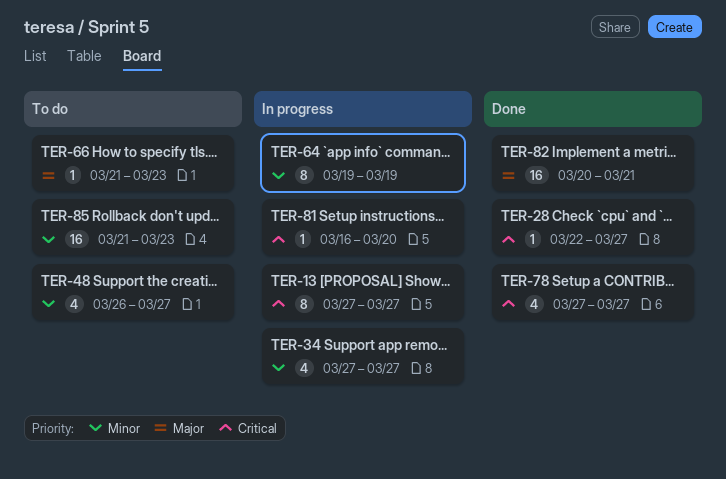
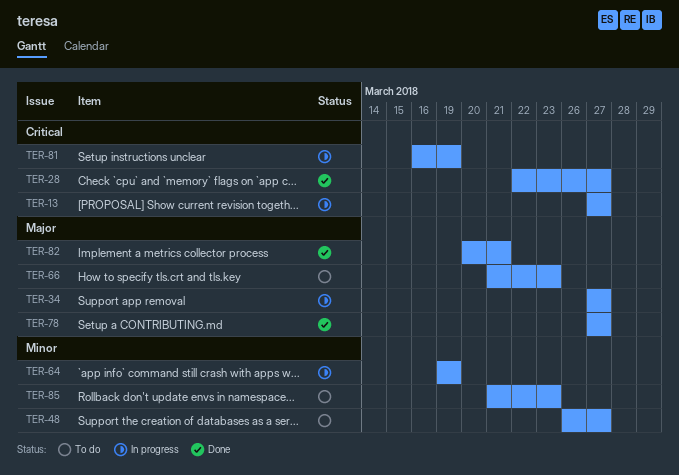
TER-34, priority: Minor -> Major
TER-78, priority: Critical -> Major
TER-81, due: Mar 20 -> Mar 19

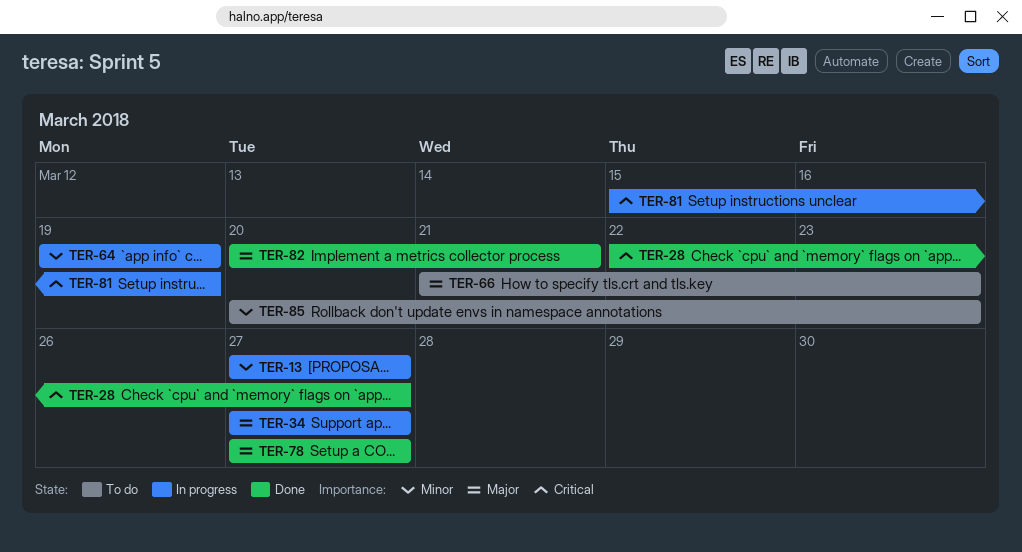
TER-13, priority: Critical -> Minor
TER-48: present -> none
TER-81, start: Mar 16 -> Mar 15
TER-85, start: Mar 21 -> Mar 20

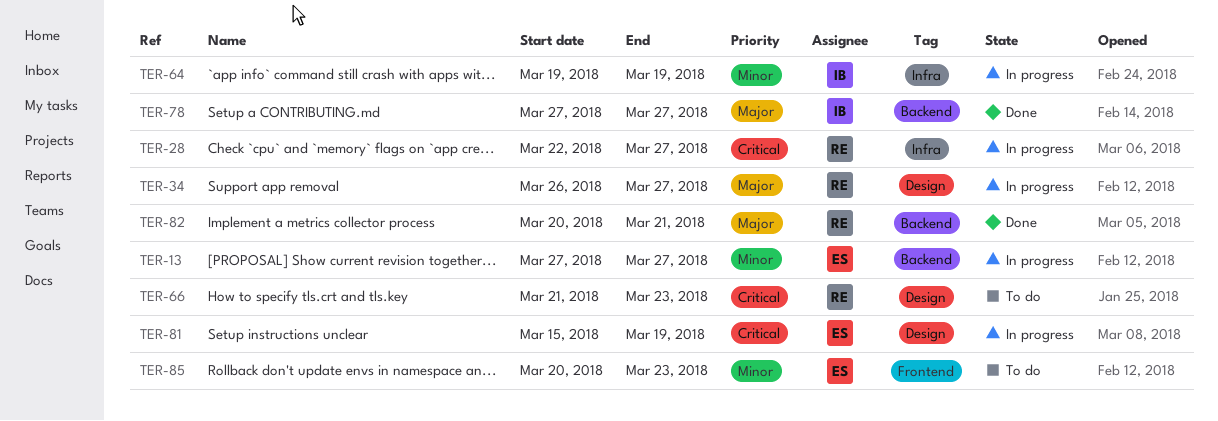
TER-28, status: Done -> In progress
TER-34, start: Mar 27 -> Mar 26
TER-66, priority: Major -> Critical

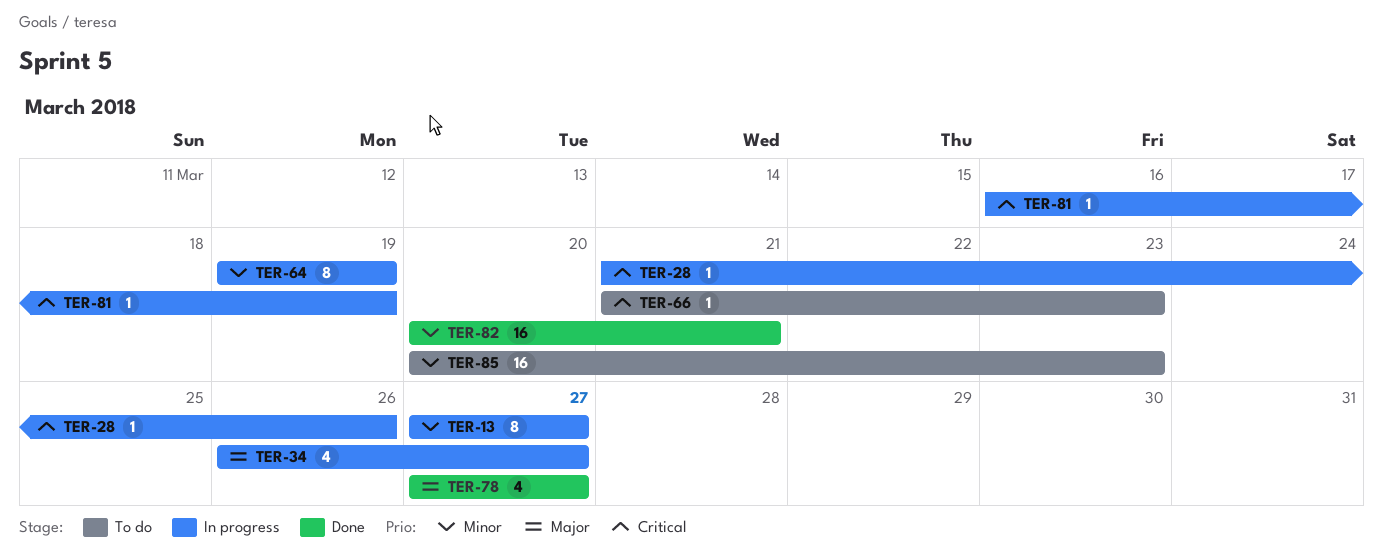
TER-28, start: Mar 22 -> Mar 21
TER-28, due: Mar 27 -> Mar 26
TER-81, start: Mar 15 -> Mar 16
TER-82, priority: Major -> Minor

